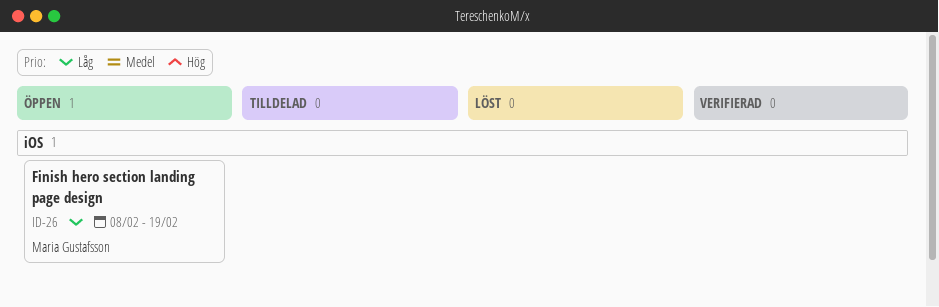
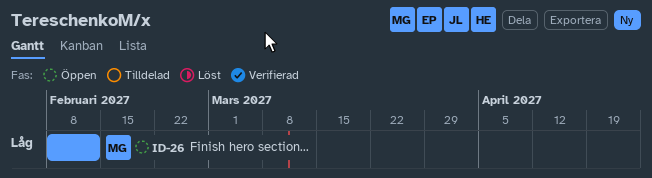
ID-26, due: Feb 19 -> Feb 12

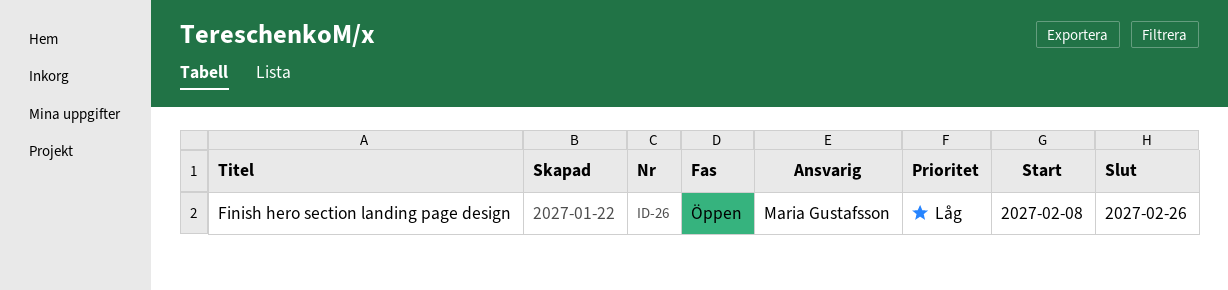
ID-26, due: Feb 12 -> Feb 26

